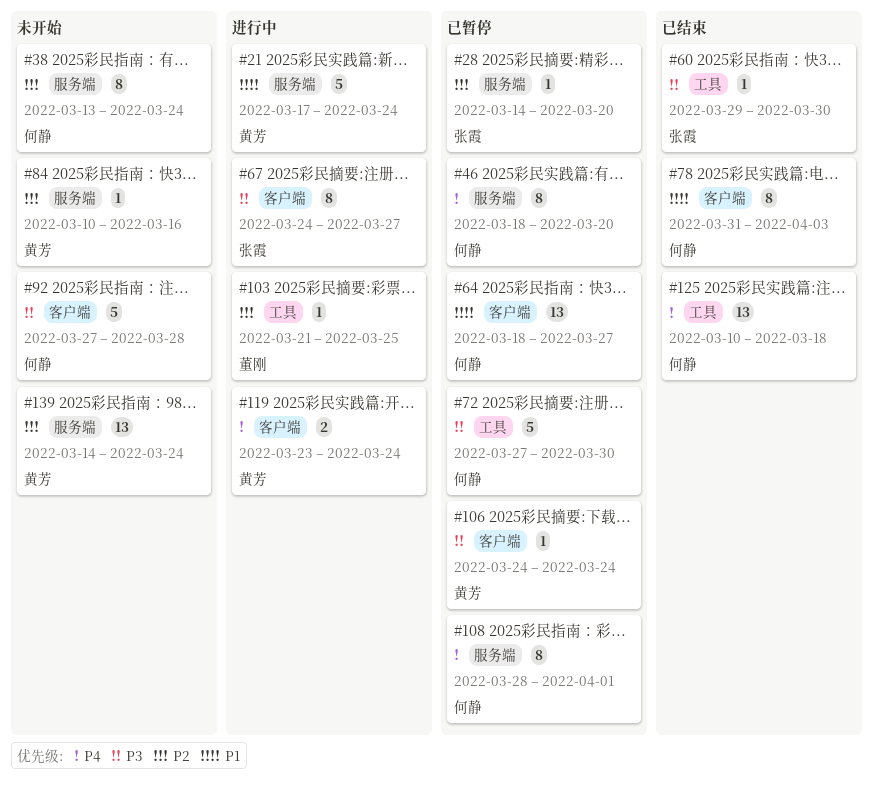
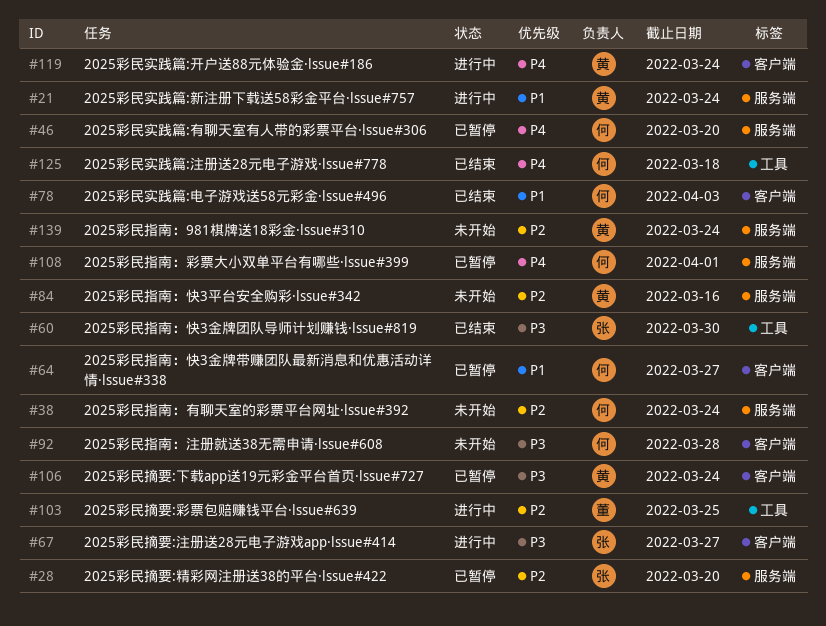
#72: present -> none

